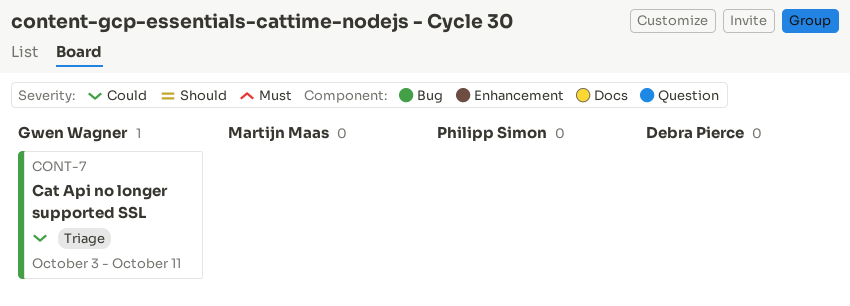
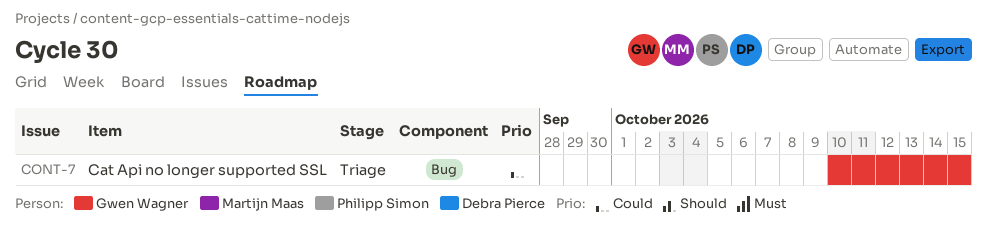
CONT-7, start: Oct 3 -> Oct 10
CONT-7, due: Oct 11 -> Oct 15

